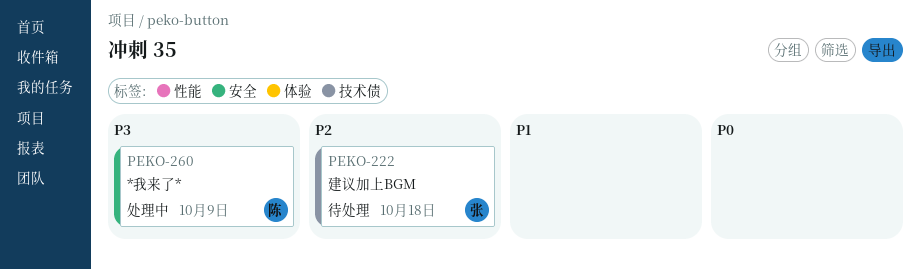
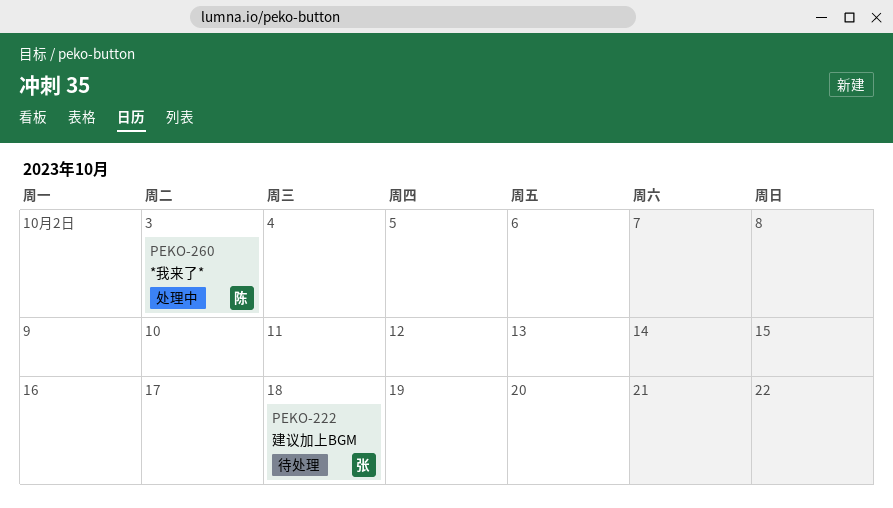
PEKO-260, due: Oct 9 -> Oct 3

